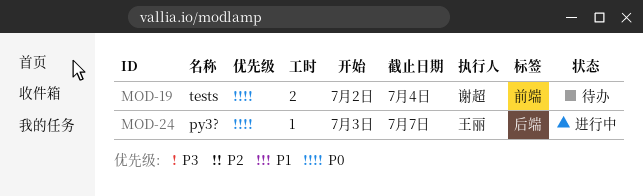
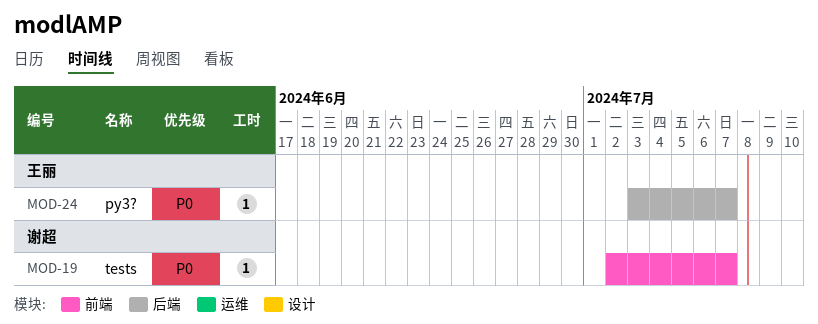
MOD-19, estimate: 2 -> 1
MOD-19, due: Jul 4 -> Jul 7

